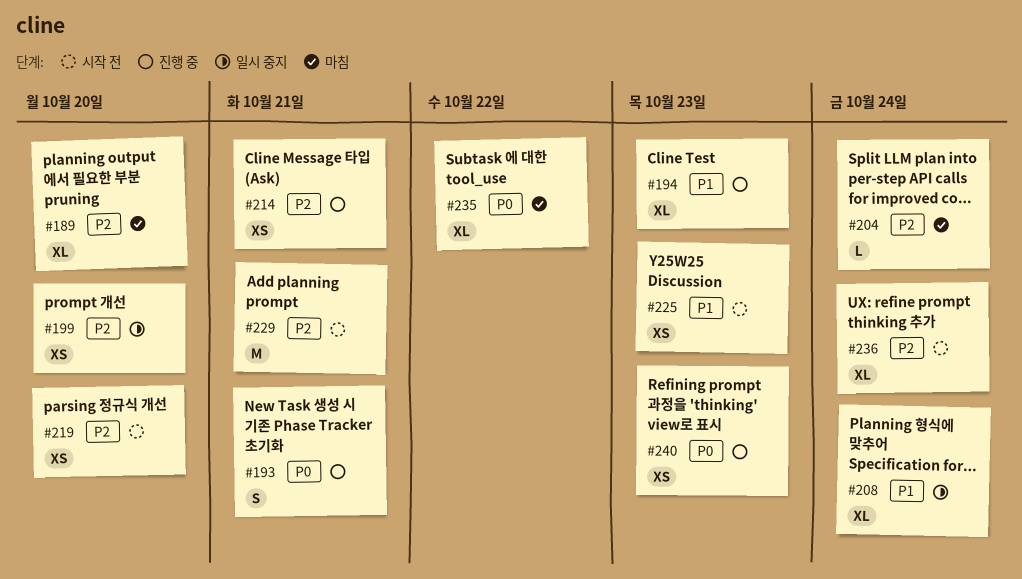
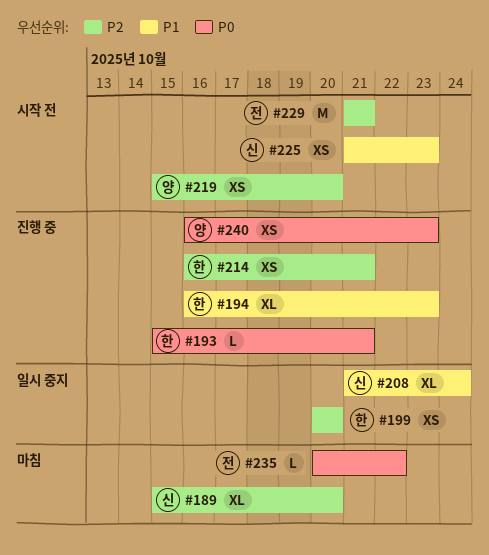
#193, estimate: S -> L
#204: present -> none
#235, estimate: XL -> L
#236: present -> none

